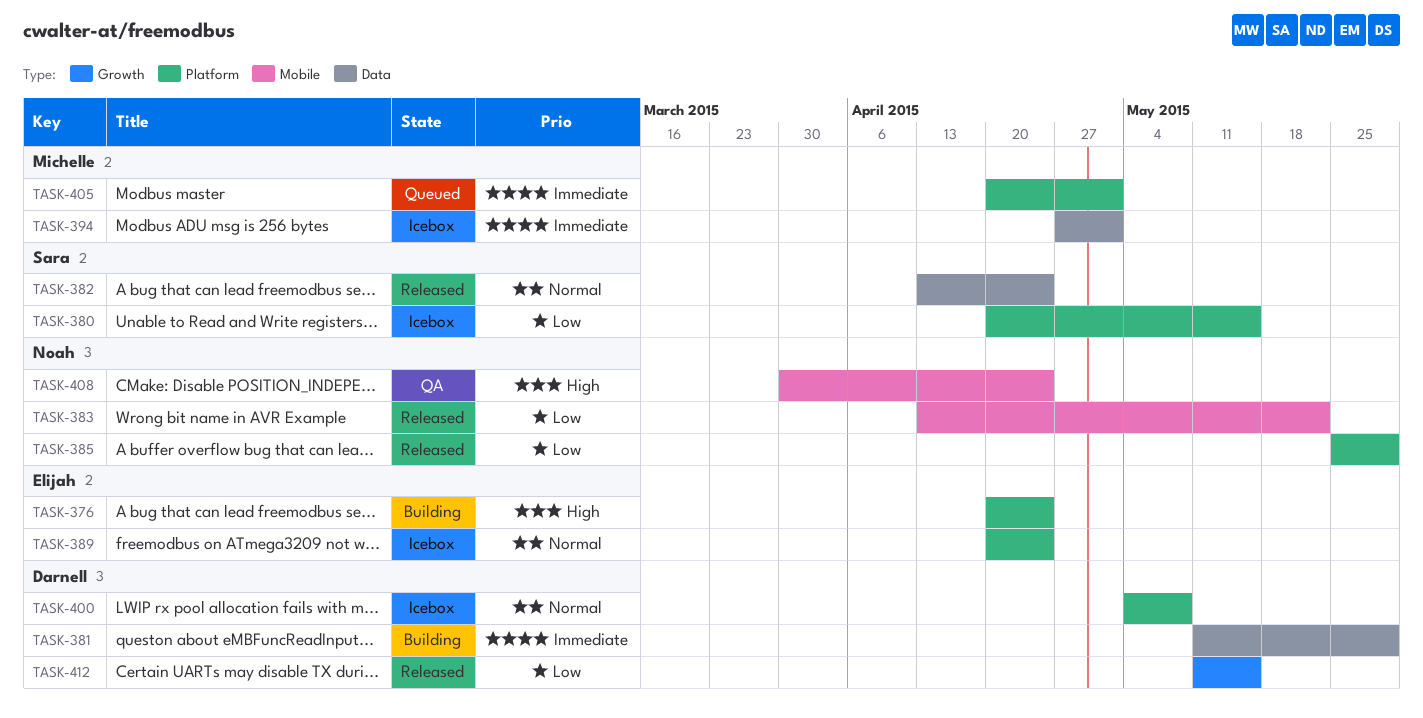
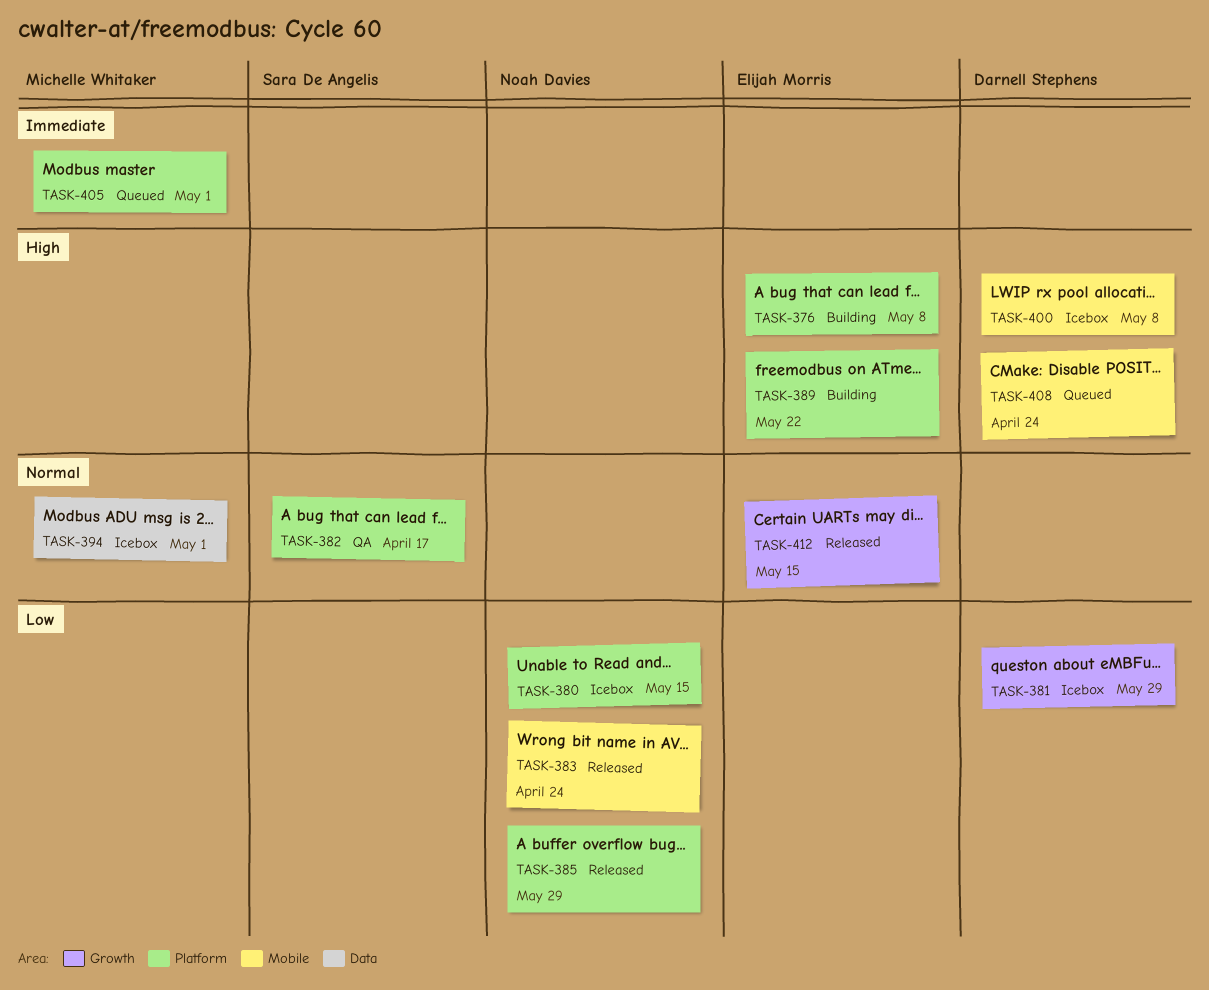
TASK-376, due: Apr 24 -> May 8
TASK-380, owner: Sara De Angelis -> Noah Davies
TASK-381, status: Building -> Icebox
TASK-381, priority: Immediate -> Low
TASK-381, label: Data -> Growth
TASK-382, status: Released -> QA
TASK-382, label: Data -> Platform
TASK-382, due: Apr 24 -> Apr 17
TASK-383, due: May 22 -> Apr 24
TASK-389, status: Icebox -> Building
TASK-389, priority: Normal -> High
TASK-389, due: Apr 24 -> May 22
TASK-394, priority: Immediate -> Normal
TASK-400, priority: Normal -> High
TASK-400, label: Platform -> Mobile
TASK-408, status: QA -> Queued
TASK-408, owner: Noah Davies -> Darnell Stephens
TASK-412, owner: Darnell Stephens -> Elijah Morris
TASK-412, priority: Low -> Normal

